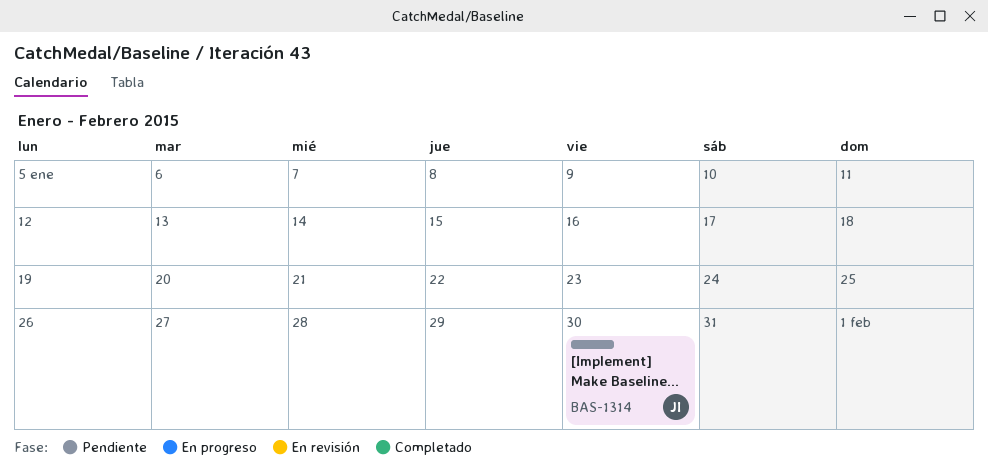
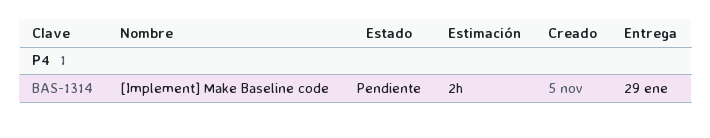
BAS-1314, due: Jan 30 -> Jan 29

